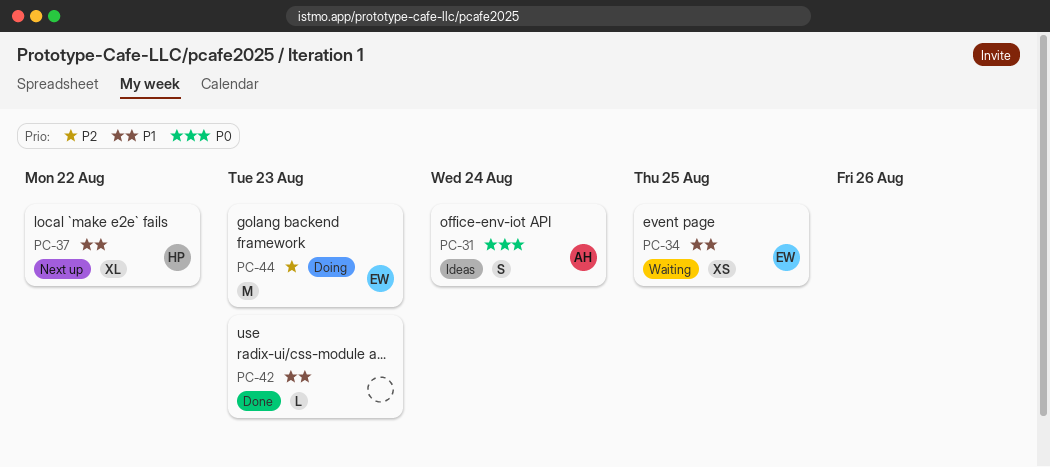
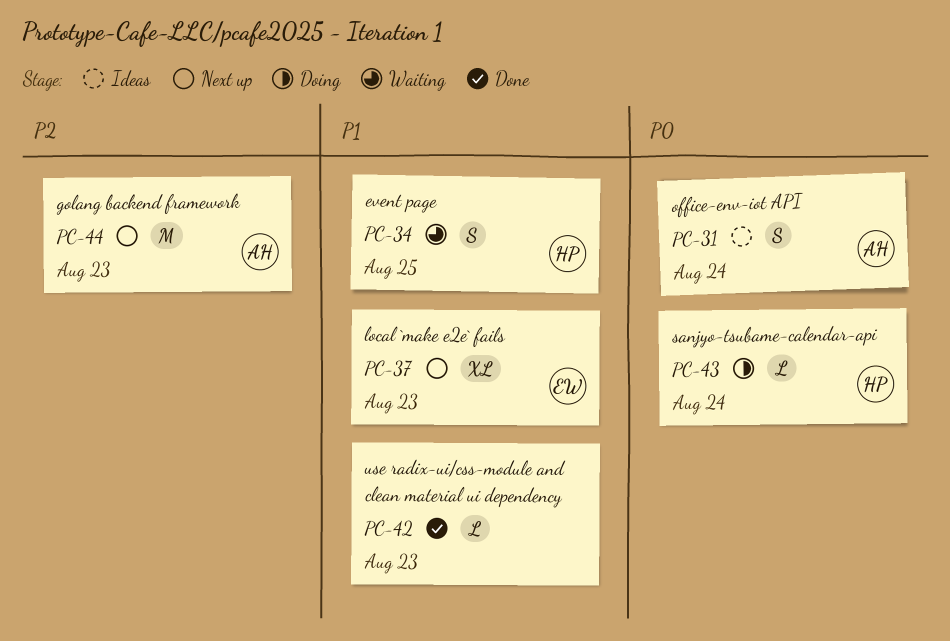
PC-34, owner: EW -> HP
PC-34, estimate: XS -> S
PC-37, owner: HP -> EW
PC-37, due: Aug 22 -> Aug 23
PC-43: none -> present
PC-44, status: Doing -> Next up
PC-44, owner: EW -> AH

